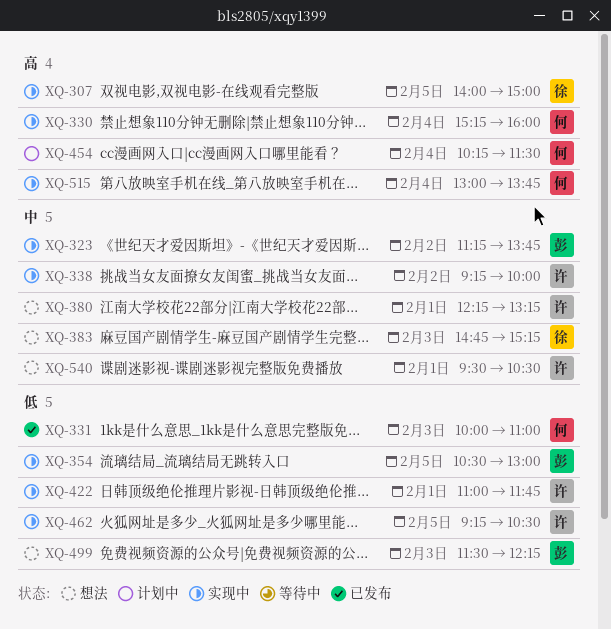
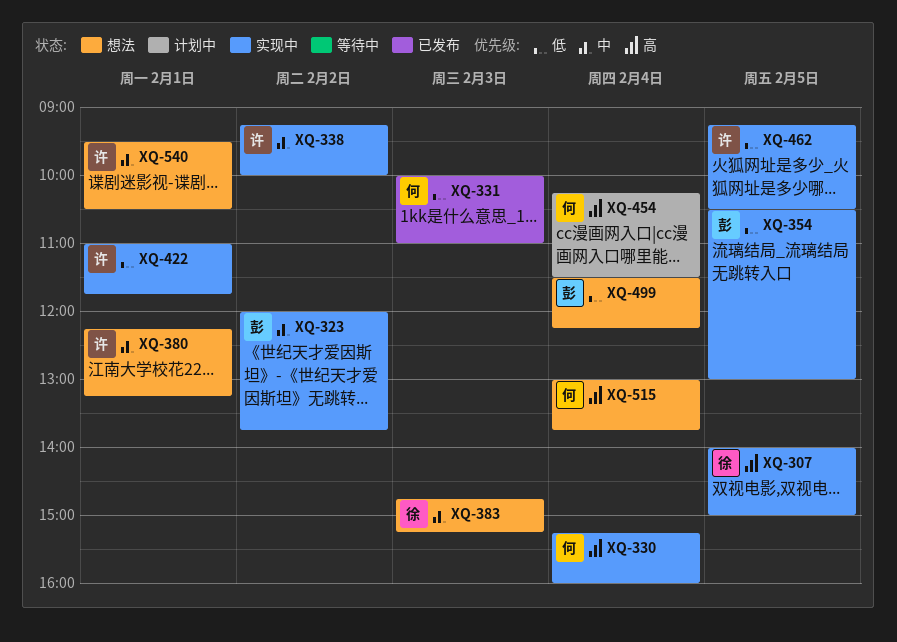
XQ-323, begins: 11:15 -> 12:00
XQ-499, day: Feb 3 -> Feb 4
XQ-515, status: 实现中 -> 想法

